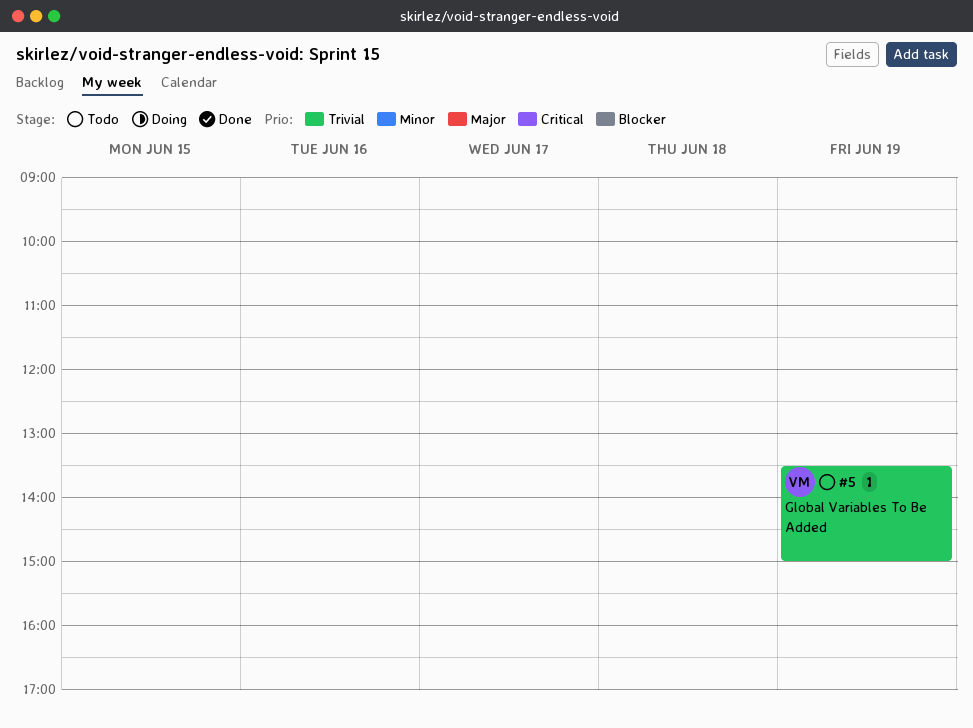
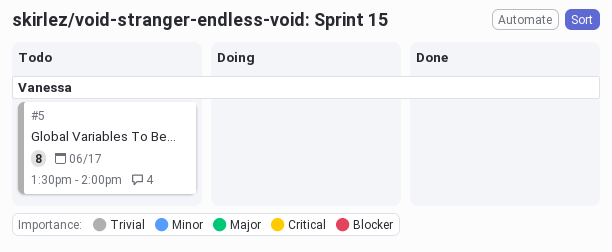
#5, estimate: 1 -> 8
#5, day: Jun 19 -> Jun 17
#5, ends: 15:00 -> 14:00

